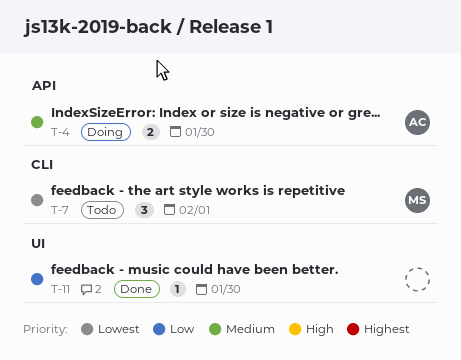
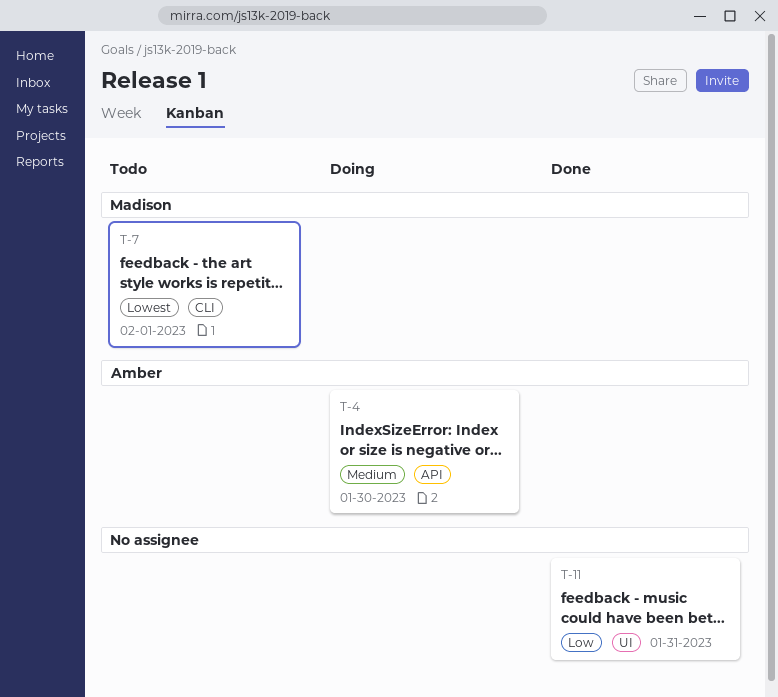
T-11, due: Jan 30 -> Jan 31

